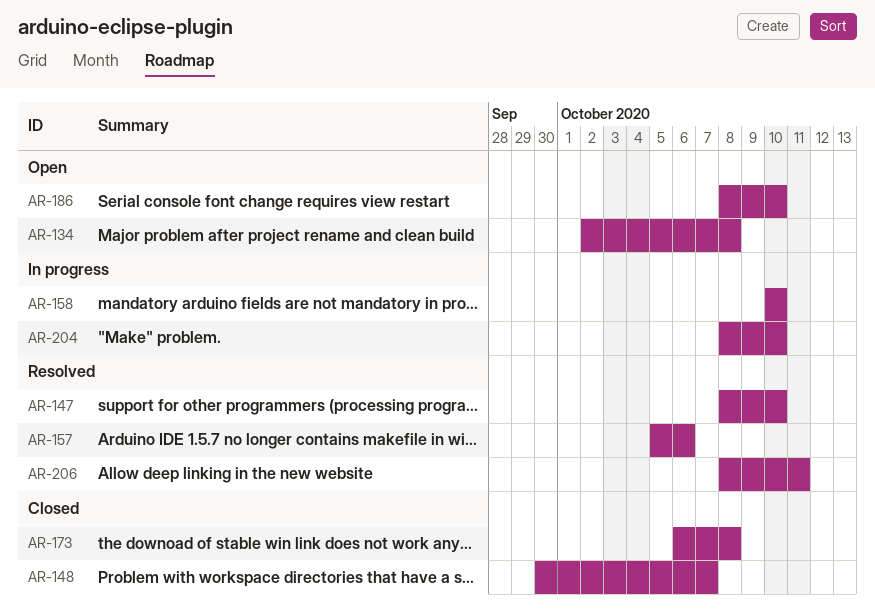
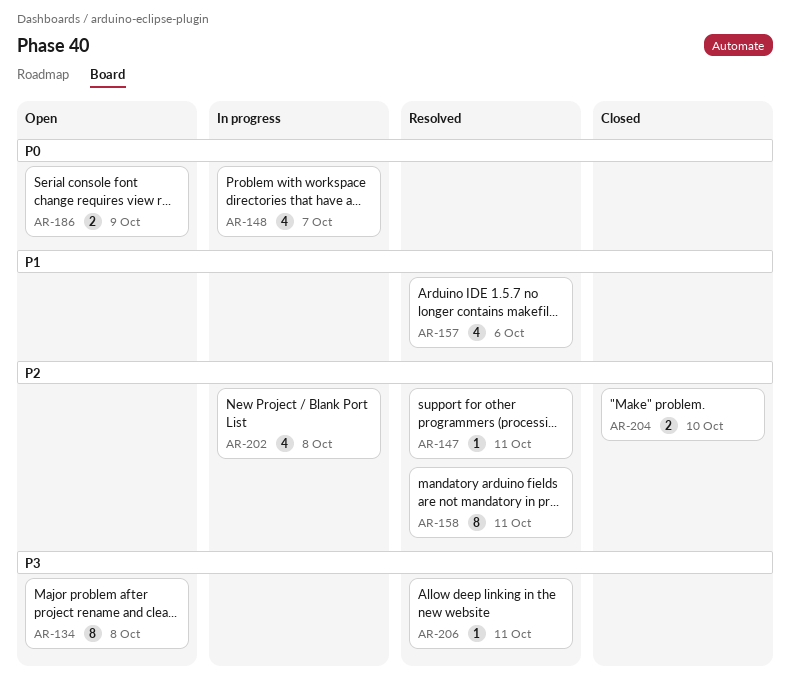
AR-147, due: Oct 10 -> Oct 11
AR-148, status: Closed -> In progress
AR-158, status: In progress -> Resolved
AR-158, due: Oct 10 -> Oct 11
AR-173: present -> none
AR-186, due: Oct 10 -> Oct 9
AR-202: none -> present
AR-204, status: In progress -> Closed

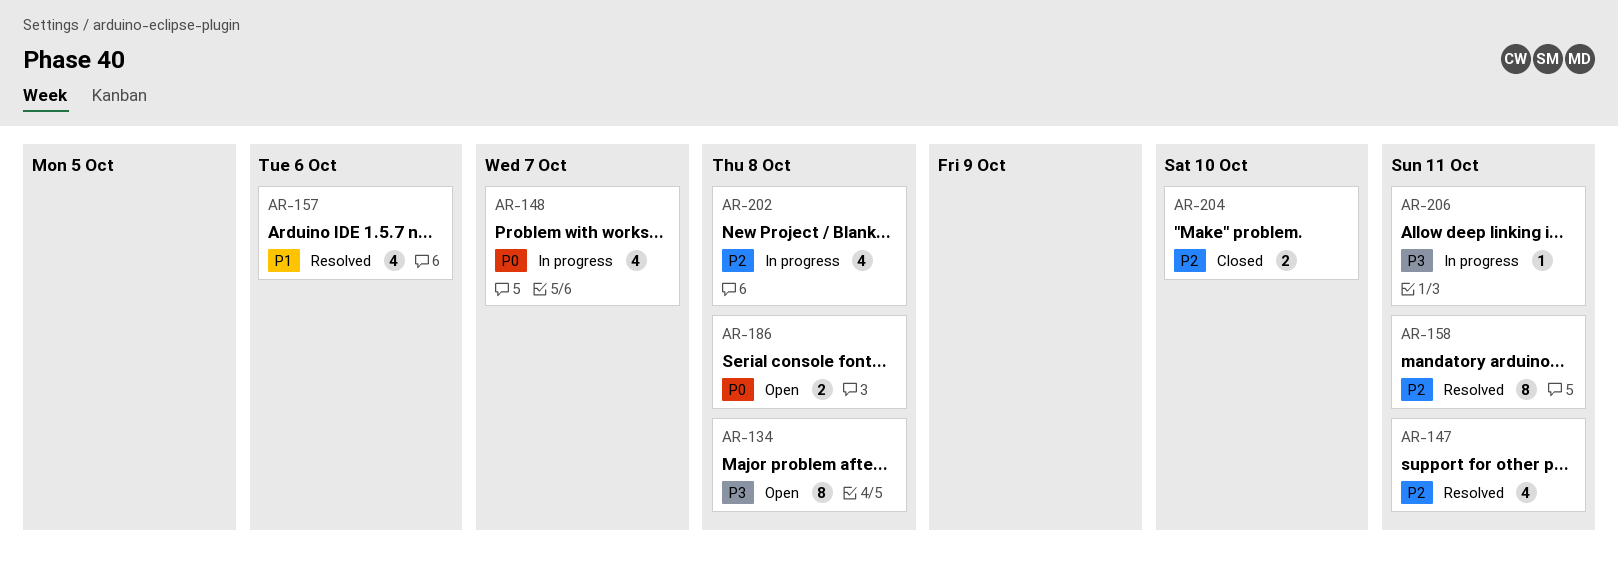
AR-147, estimate: 1 -> 4
AR-186, due: Oct 9 -> Oct 8
AR-206, status: Resolved -> In progress

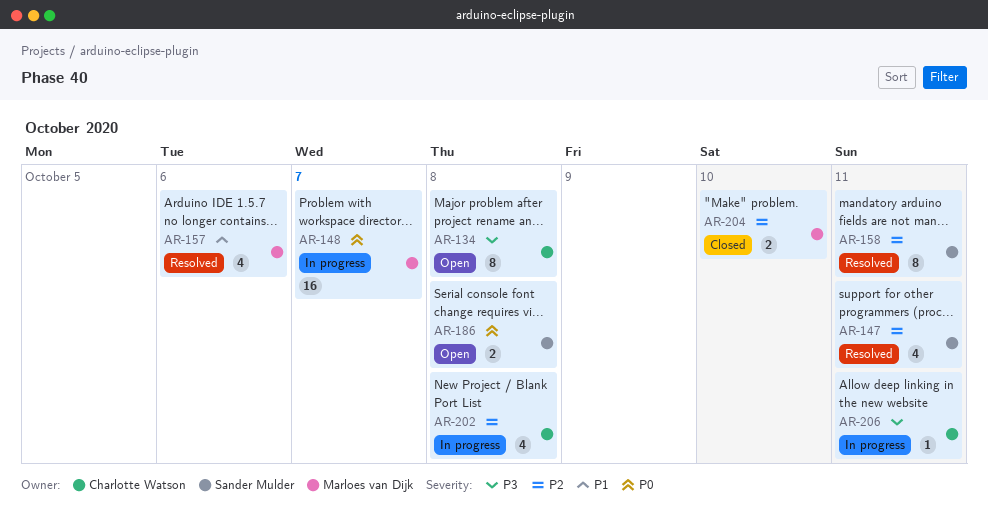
AR-148, estimate: 4 -> 16

